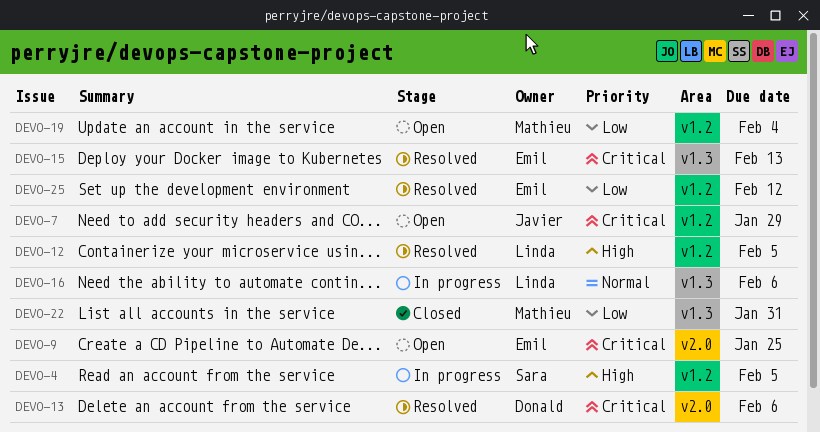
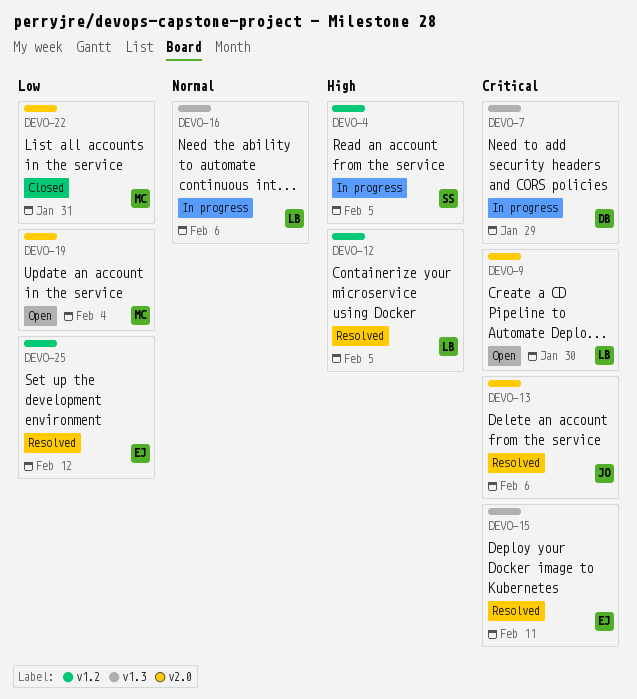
DEVO-7, status: Open -> In progress
DEVO-7, owner: Javier -> Donald
DEVO-7, label: v1.2 -> v1.3
DEVO-9, owner: Emil -> Linda
DEVO-9, due: Jan 25 -> Jan 30
DEVO-13, owner: Donald -> Javier
DEVO-15, due: Feb 13 -> Feb 11
DEVO-19, label: v1.2 -> v2.0
DEVO-22, label: v1.3 -> v2.0

